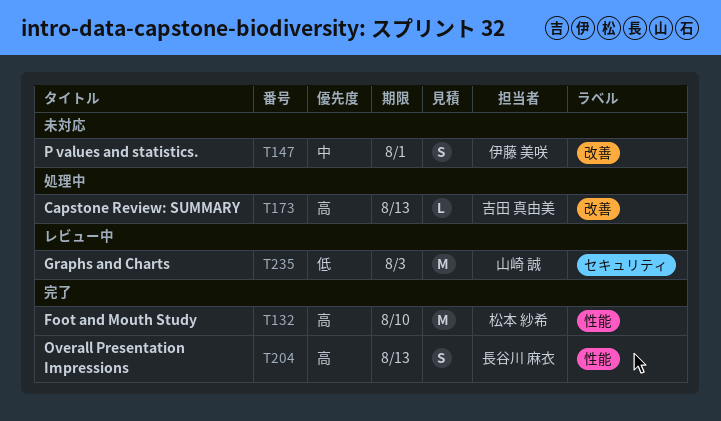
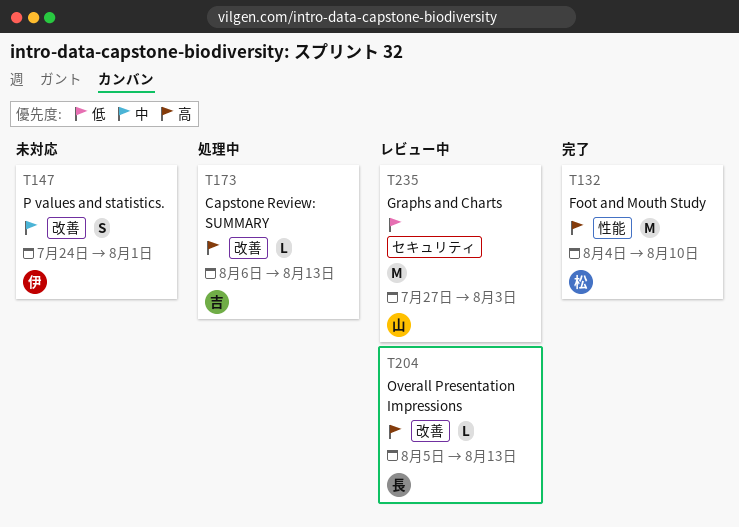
T204, status: 完了 -> レビュー中
T204, label: 性能 -> 改善
T204, estimate: S -> L

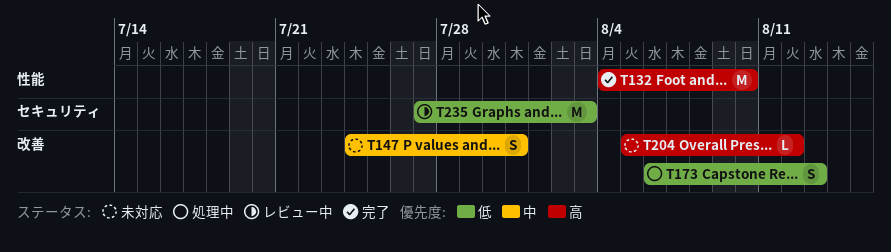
T147, due: Aug 1 -> Jul 31
T173, priority: 高 -> 低
T173, estimate: L -> S
T204, status: レビュー中 -> 未対応
T204, due: Aug 13 -> Aug 12

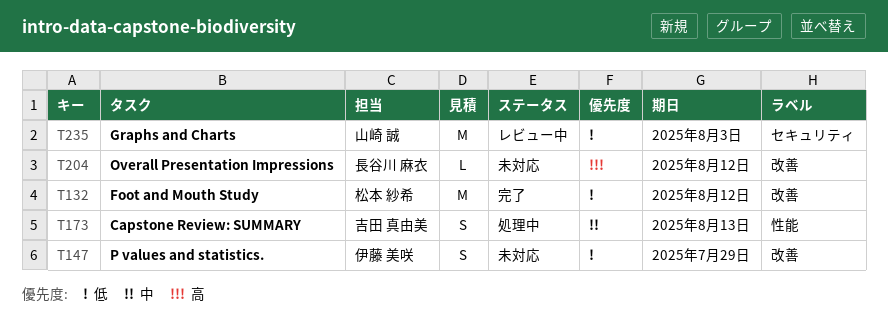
T132, priority: 高 -> 低
T132, label: 性能 -> 改善
T132, due: Aug 10 -> Aug 12
T147, priority: 中 -> 低
T147, due: Jul 31 -> Jul 29
T173, priority: 低 -> 中
T173, label: 改善 -> 性能

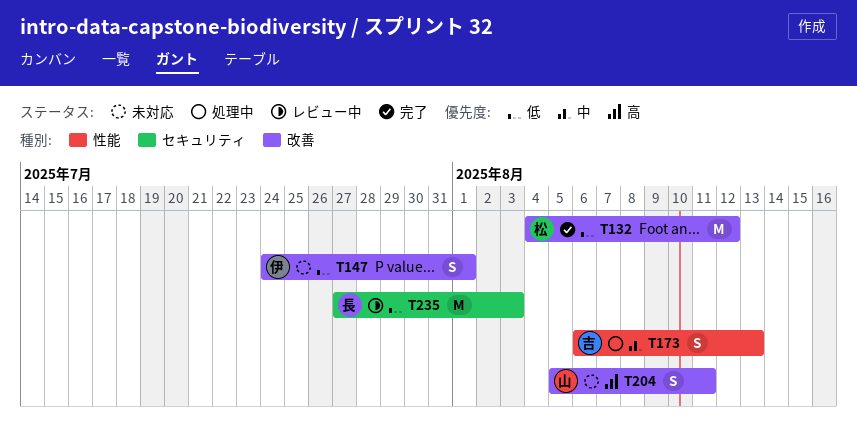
T147, due: Jul 29 -> Aug 1
T204, owner: 長谷川 麻衣 -> 山崎 誠
T204, estimate: L -> S
T204, due: Aug 12 -> Aug 11
T235, owner: 山崎 誠 -> 長谷川 麻衣

